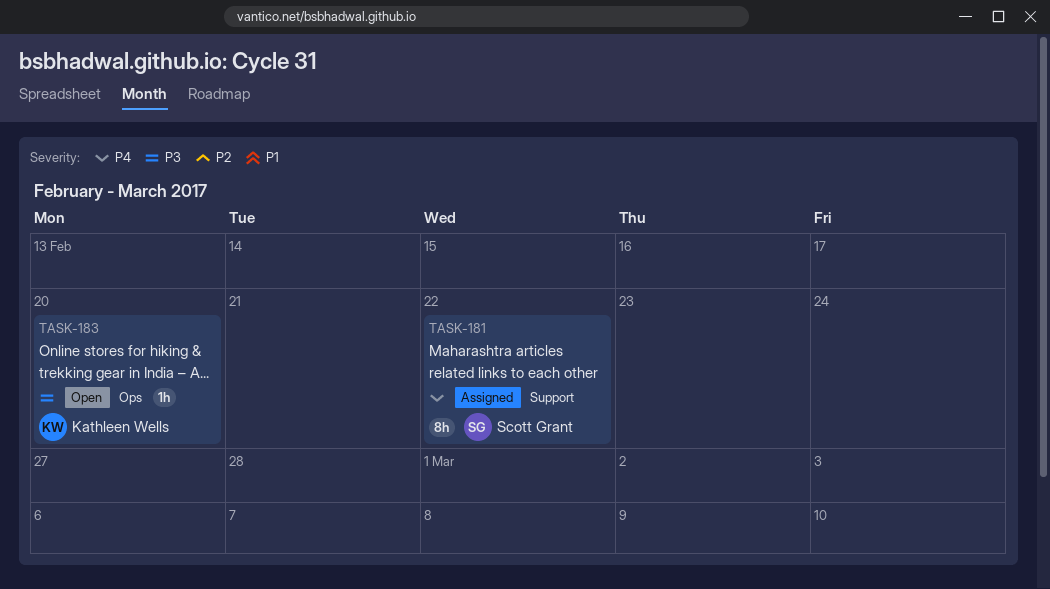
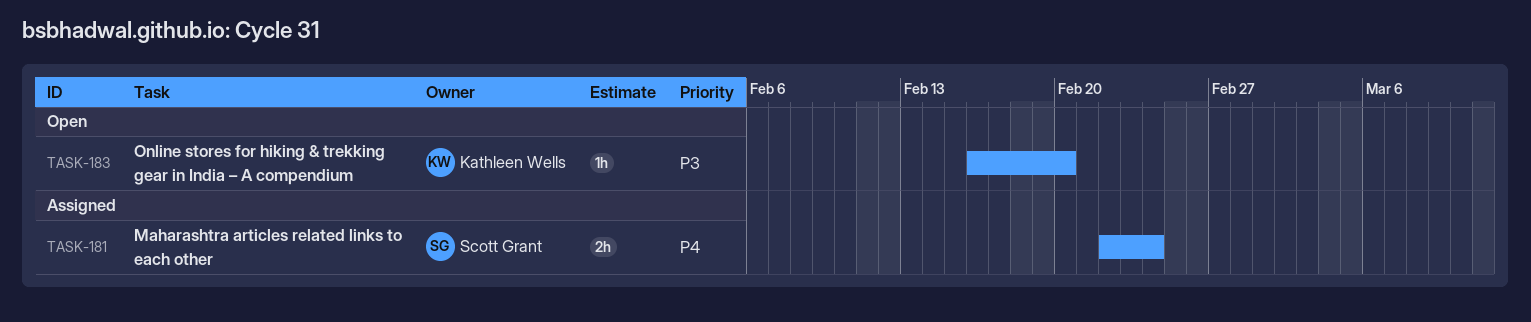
TASK-181, estimate: 8h -> 2h
TASK-181, due: Feb 22 -> Feb 24

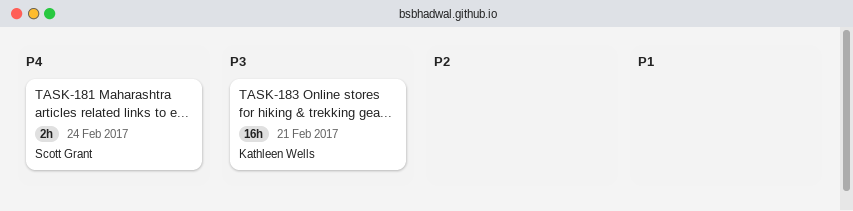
TASK-183, estimate: 1h -> 16h
TASK-183, due: Feb 20 -> Feb 21

